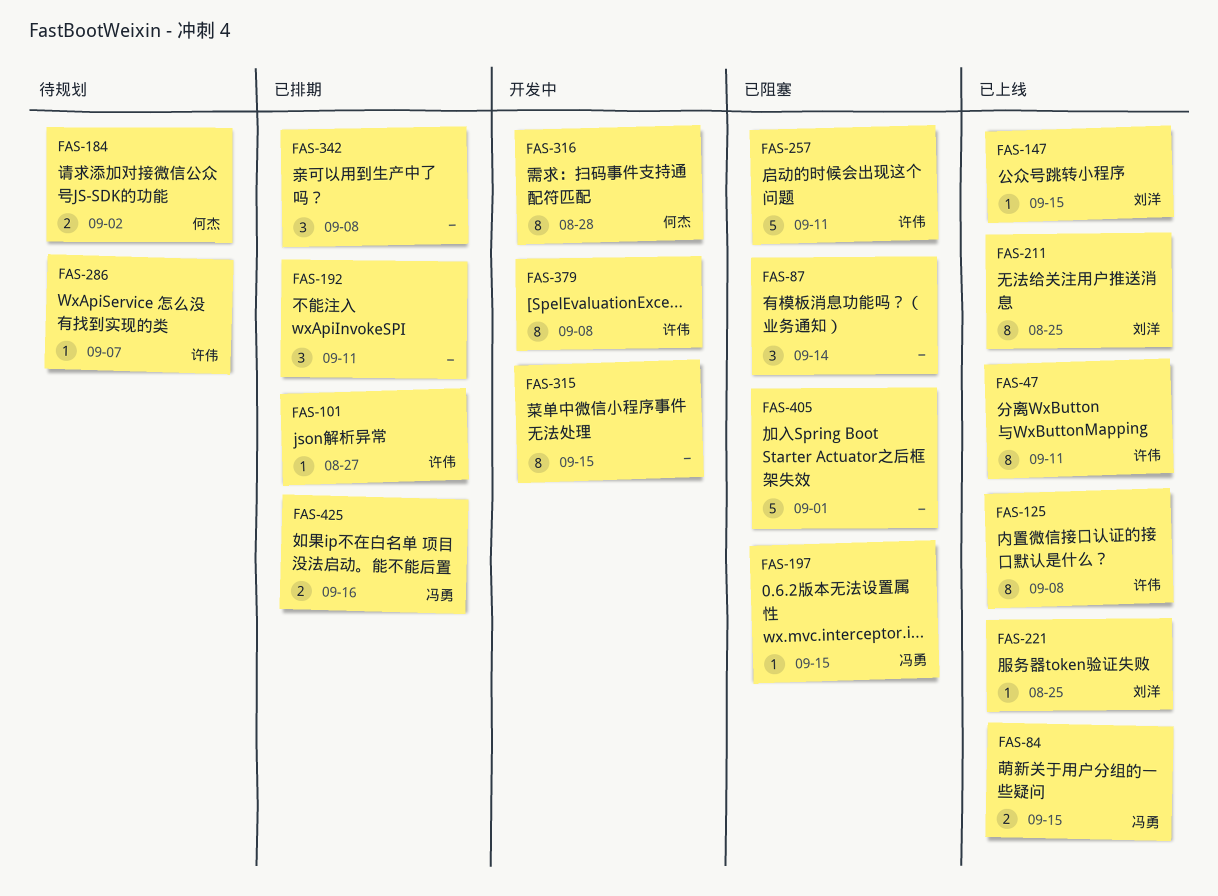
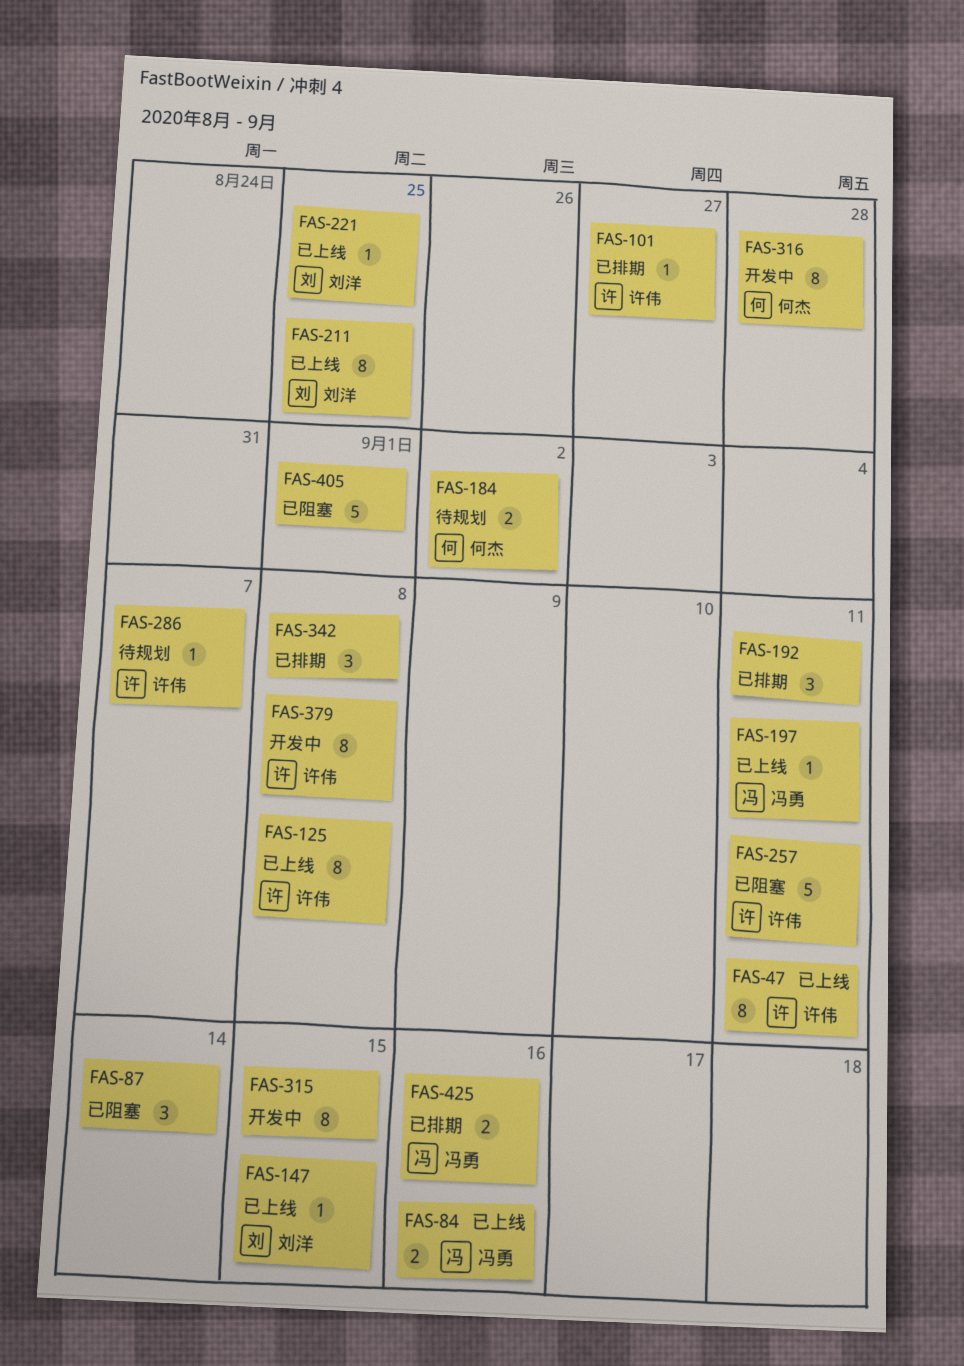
FAS-84, due: Sep 15 -> Sep 16
FAS-197, status: 已阻塞 -> 已上线
FAS-197, due: Sep 15 -> Sep 11

